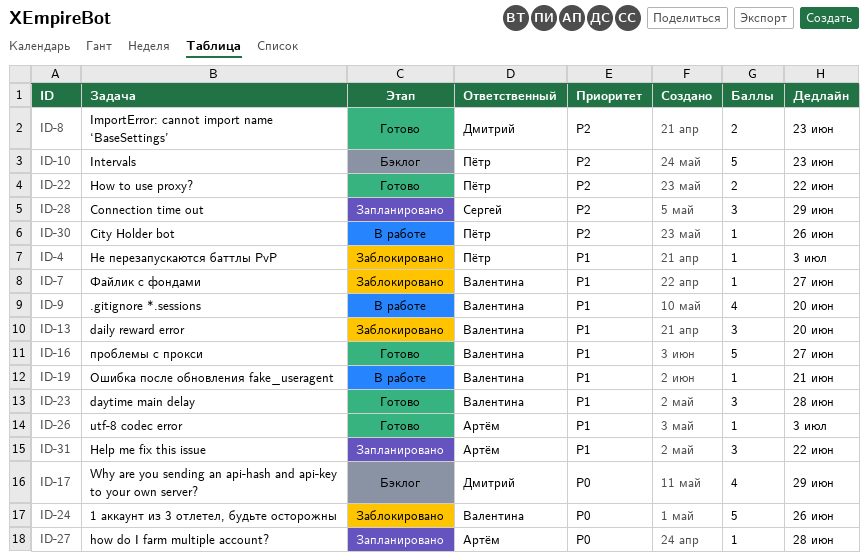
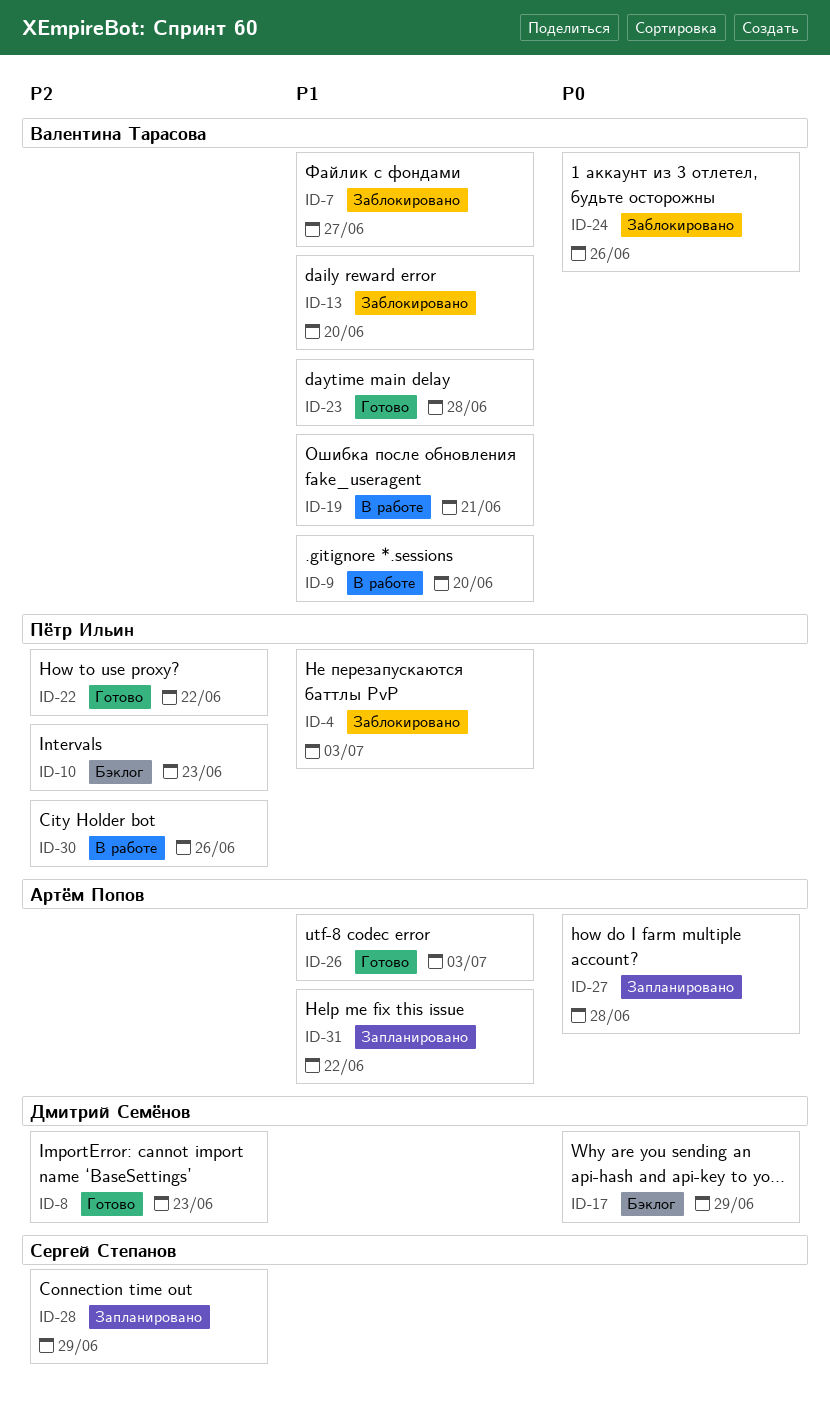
ID-16: present -> none

